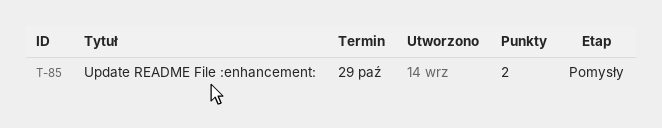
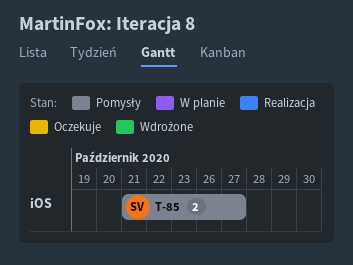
T-85, due: Oct 29 -> Oct 27

